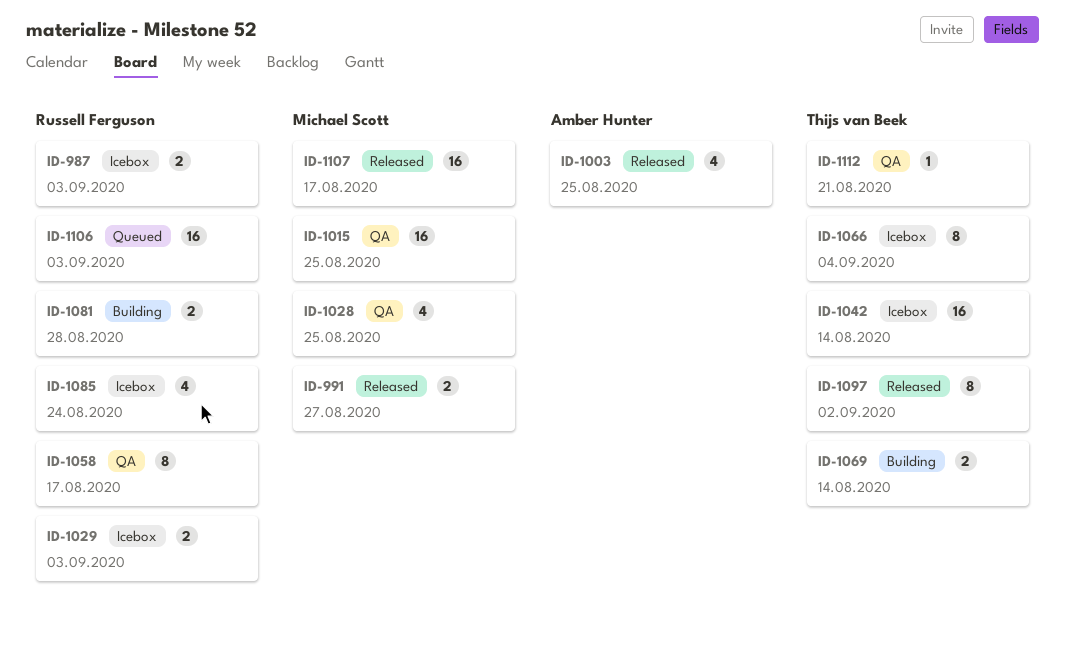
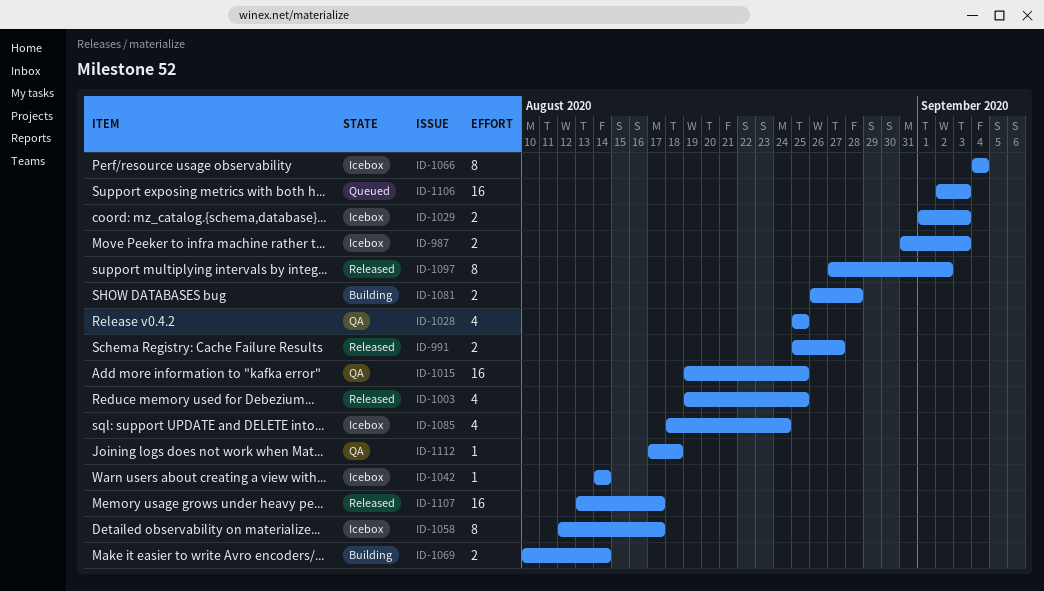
ID-1042, estimate: 16 -> 1
ID-1058, status: QA -> Icebox
ID-1112, due: Aug 21 -> Aug 18

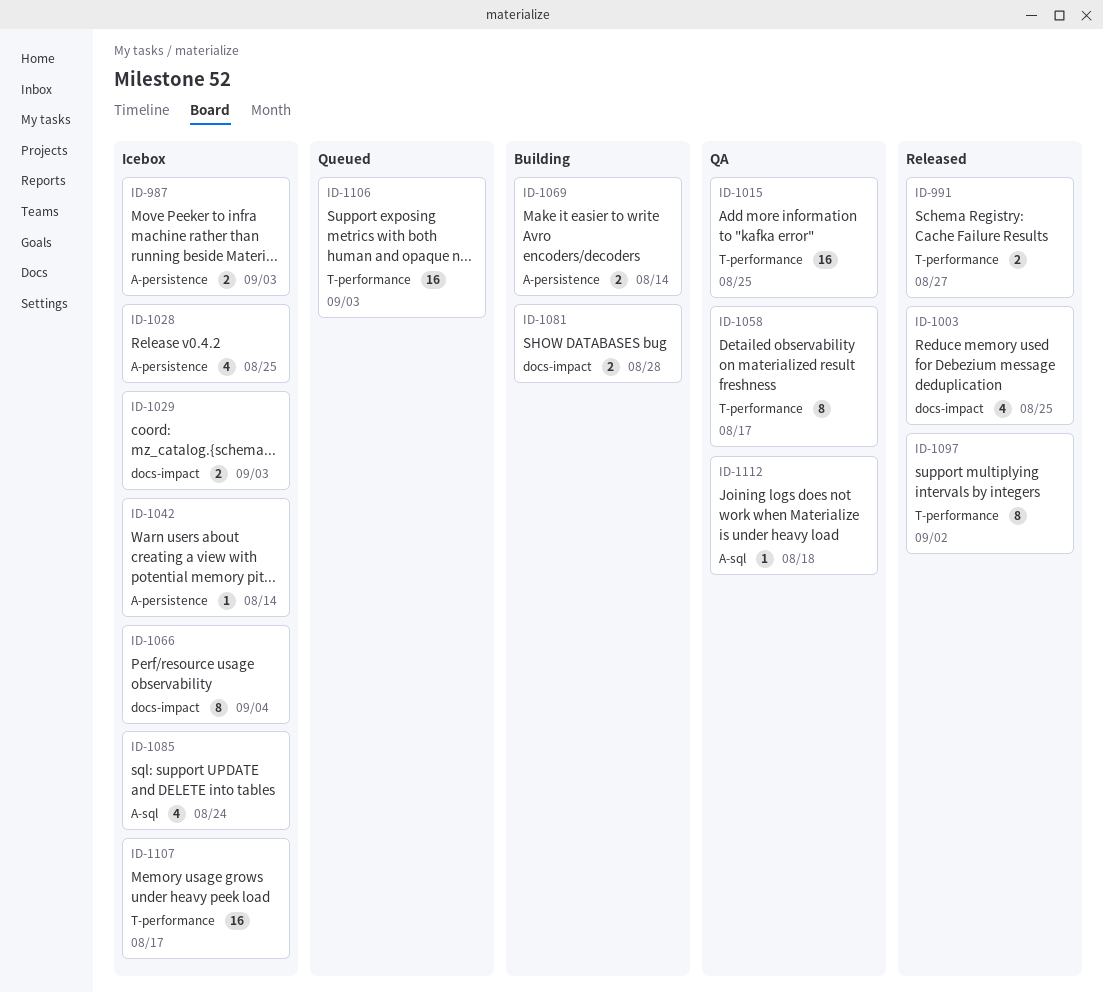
ID-1028, status: QA -> Icebox
ID-1058, status: Icebox -> QA
ID-1107, status: Released -> Icebox

